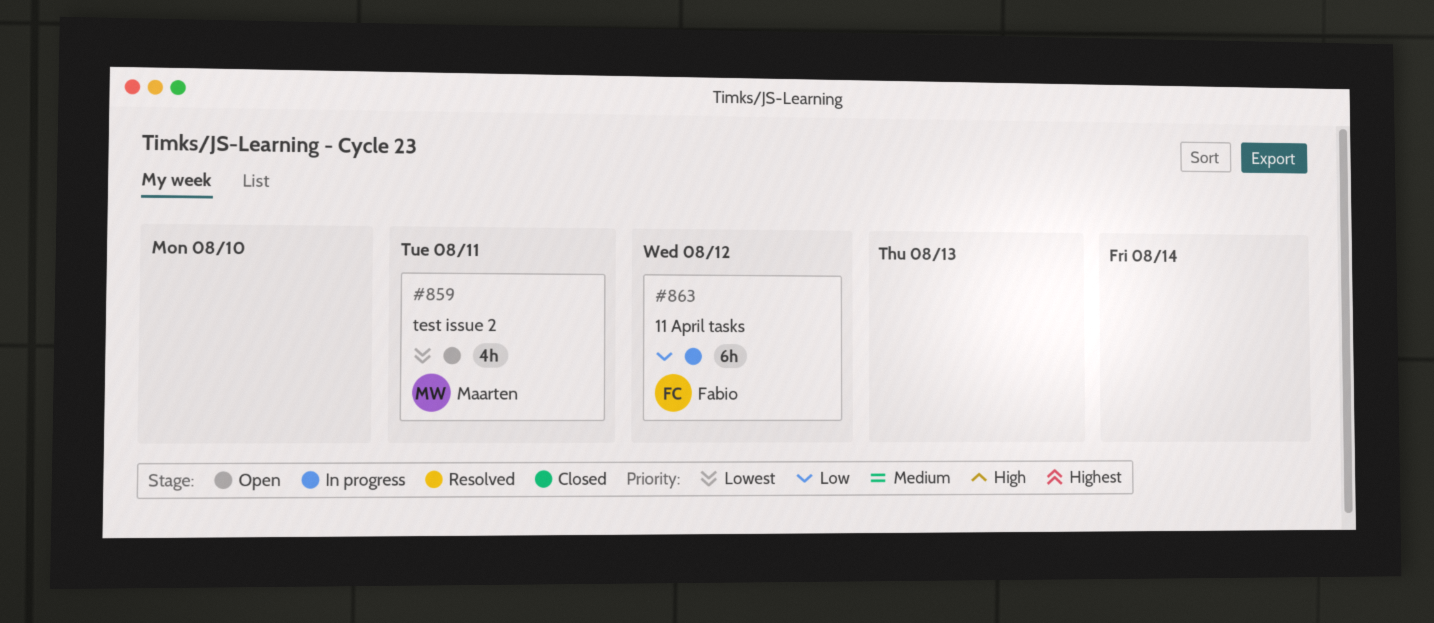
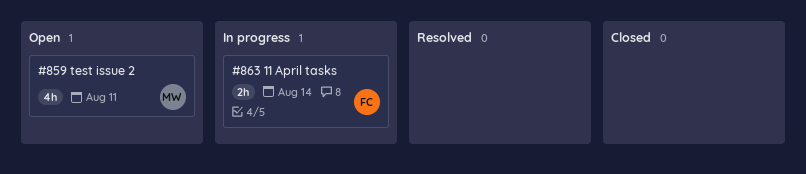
#863, estimate: 6h -> 2h
#863, due: Aug 12 -> Aug 14

